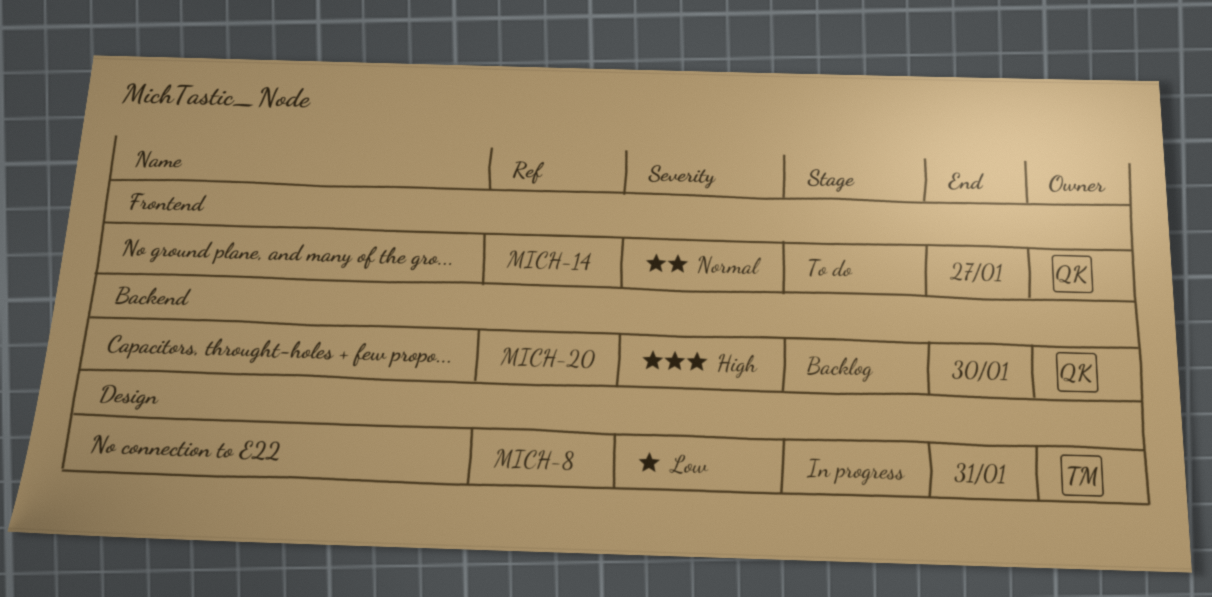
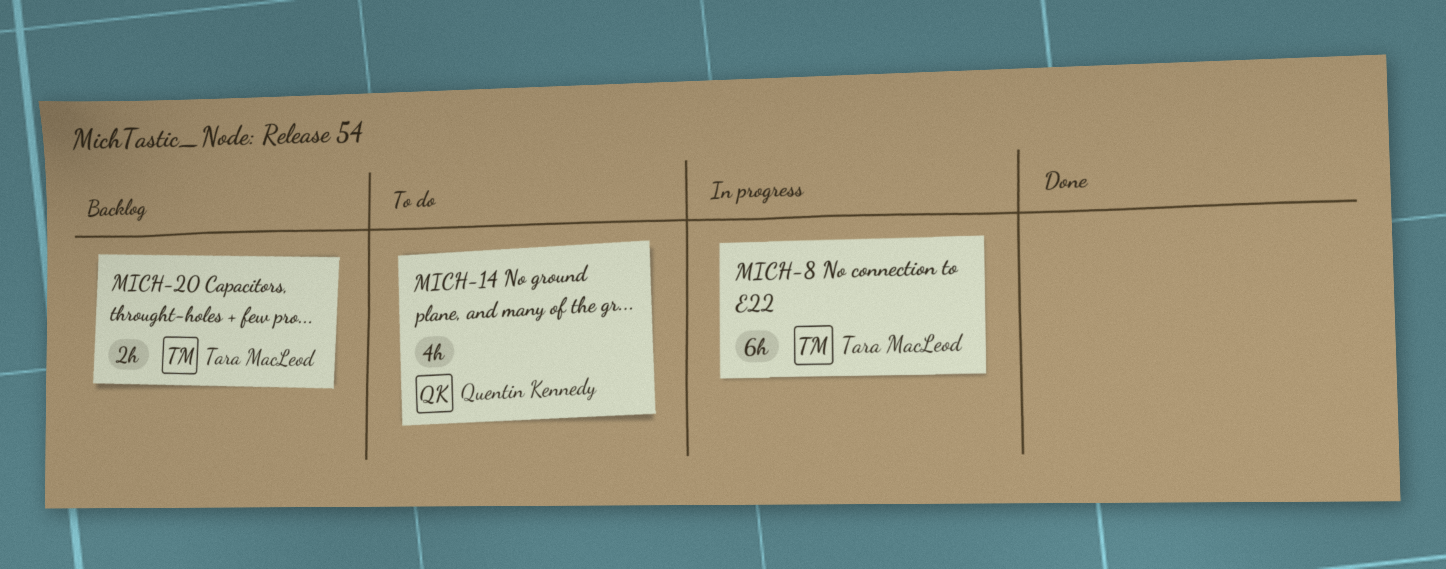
MICH-20, owner: Quentin Kennedy -> Tara MacLeod

